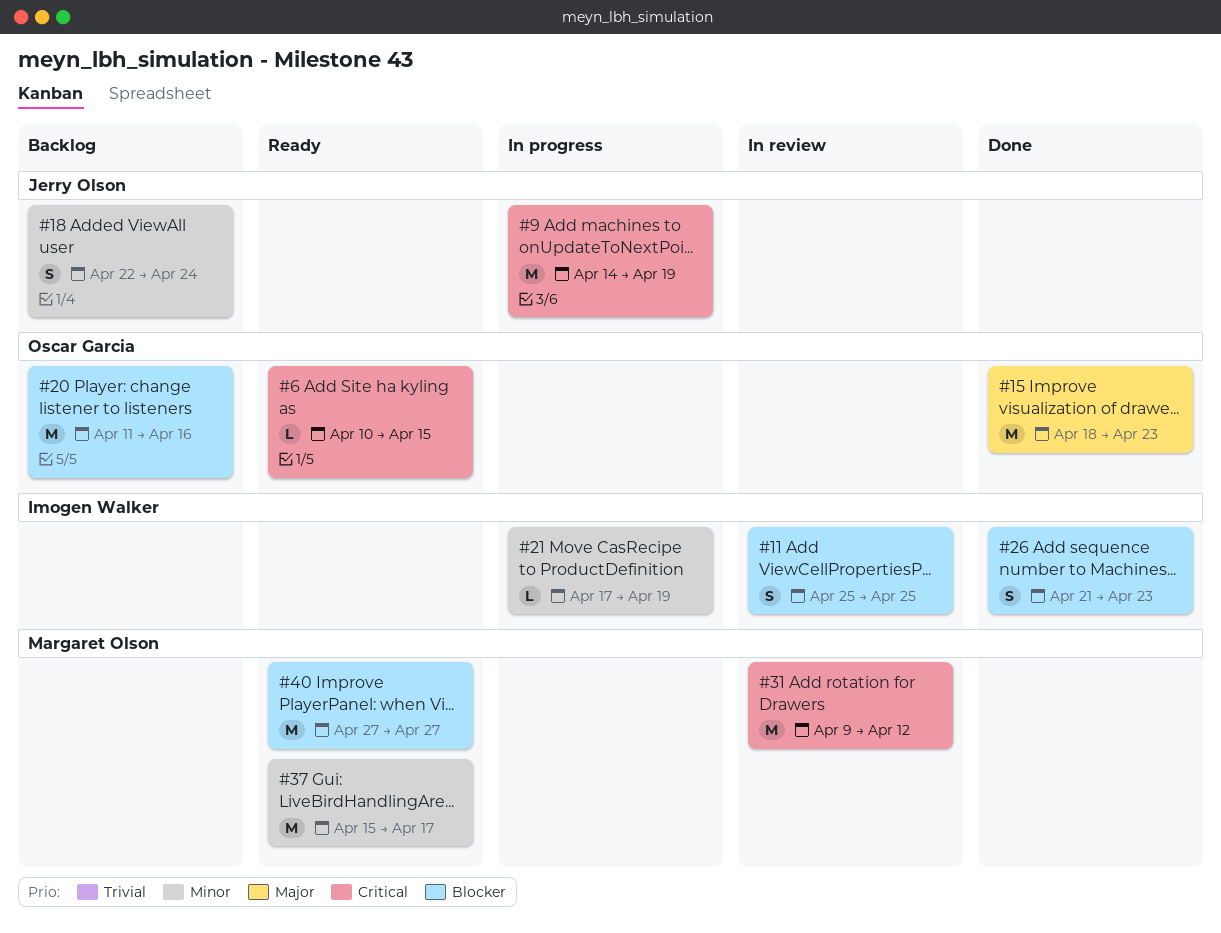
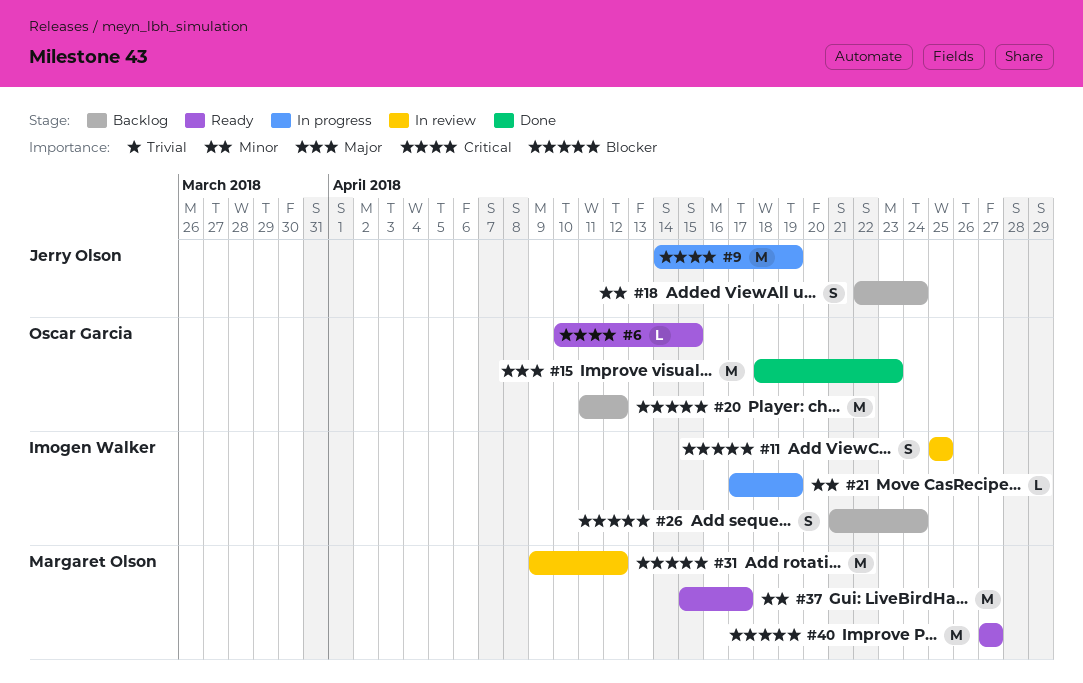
#20, due: Apr 16 -> Apr 12
#26, status: Done -> Backlog
#26, due: Apr 23 -> Apr 24
#31, priority: Critical -> Blocker

